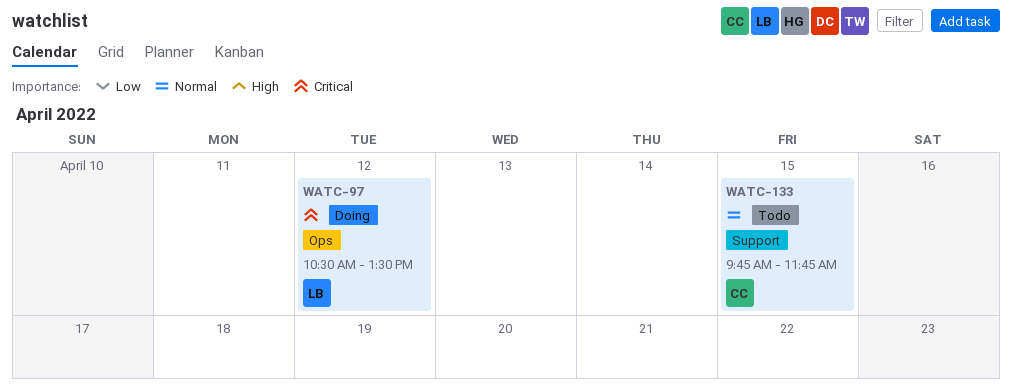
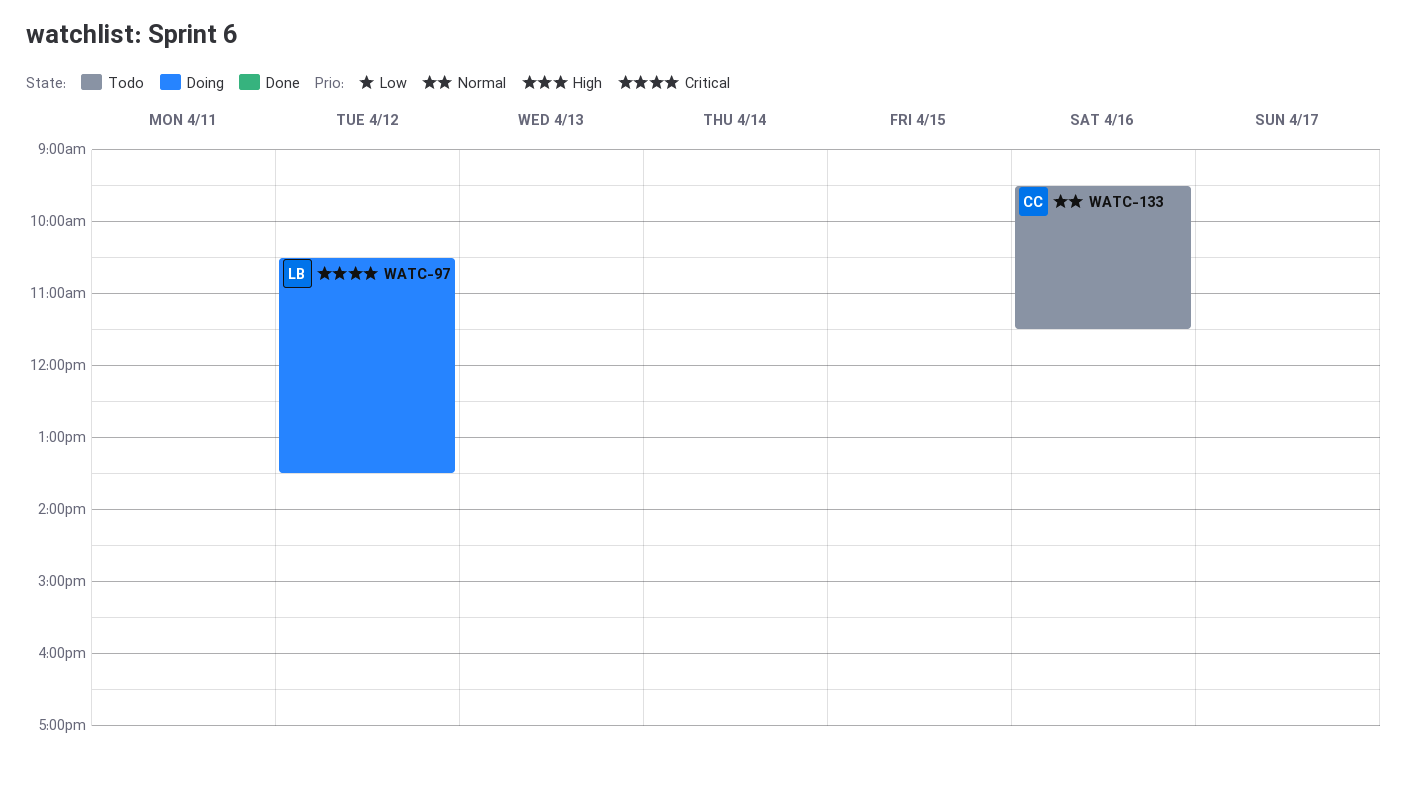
WATC-133, day: Apr 15 -> Apr 16
WATC-133, begins: 09:45 -> 09:30
WATC-133, ends: 11:45 -> 11:30

